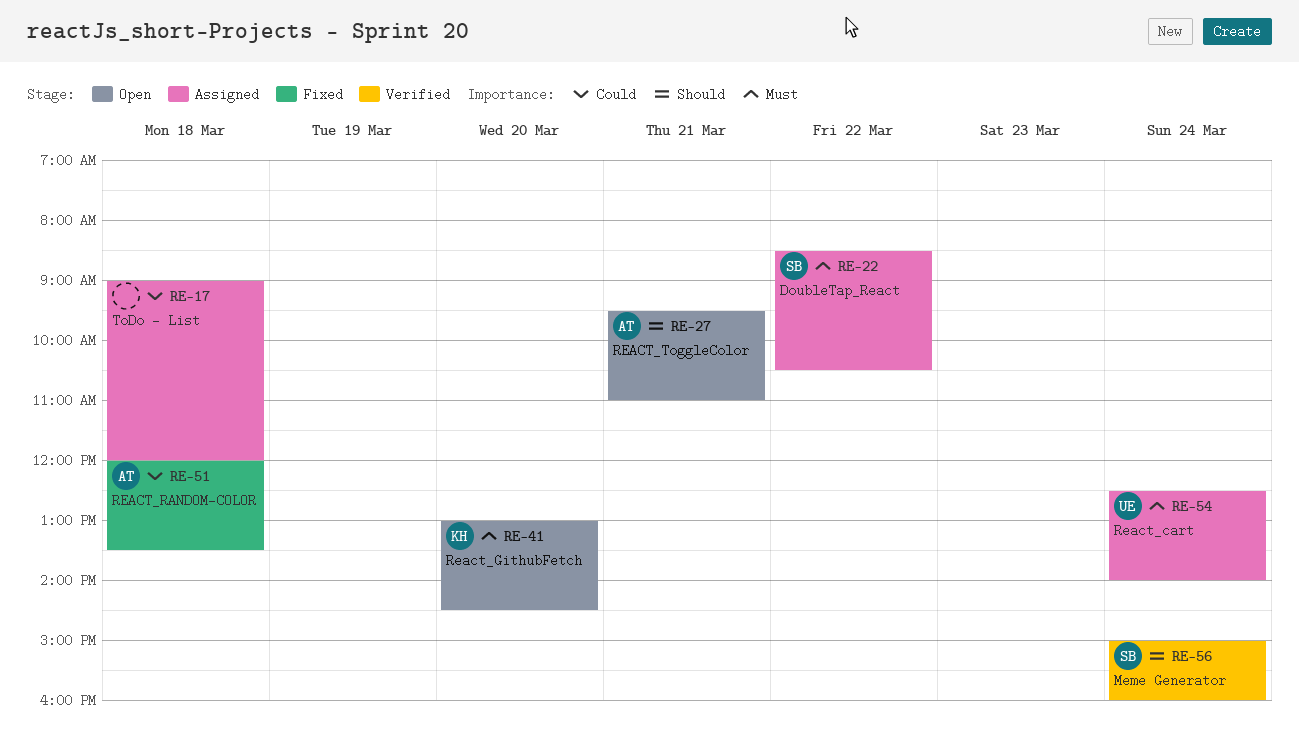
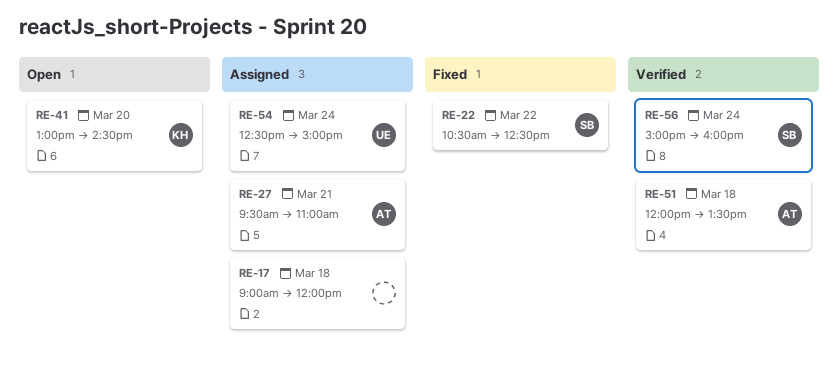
RE-22, status: Assigned -> Fixed
RE-22, begins: 08:30 -> 10:30
RE-22, ends: 10:30 -> 12:30
RE-27, status: Open -> Assigned
RE-51, status: Fixed -> Verified
RE-54, ends: 14:00 -> 15:00

